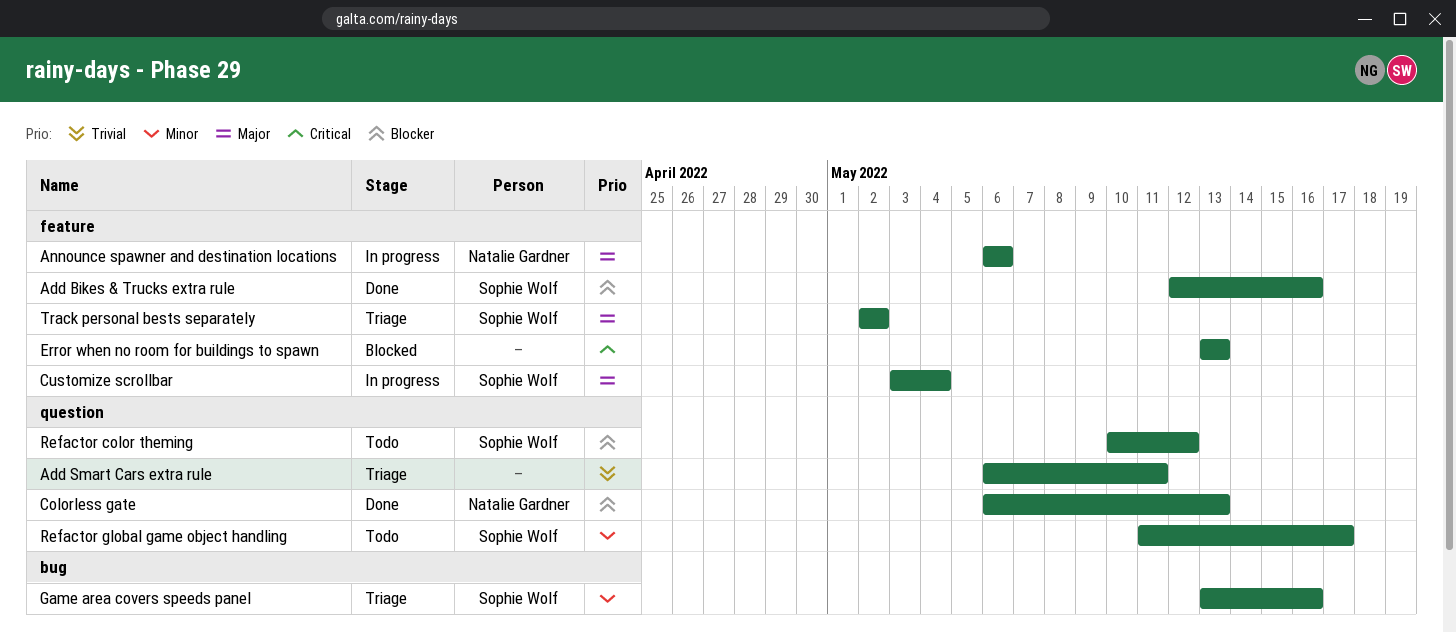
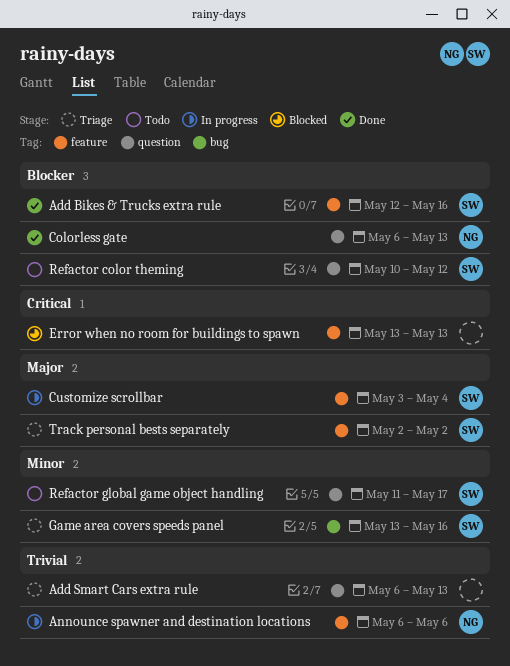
Add Smart Cars extra rule, due: May 11 -> May 13
Announce spawner and destination locations, priority: Major -> Trivial

